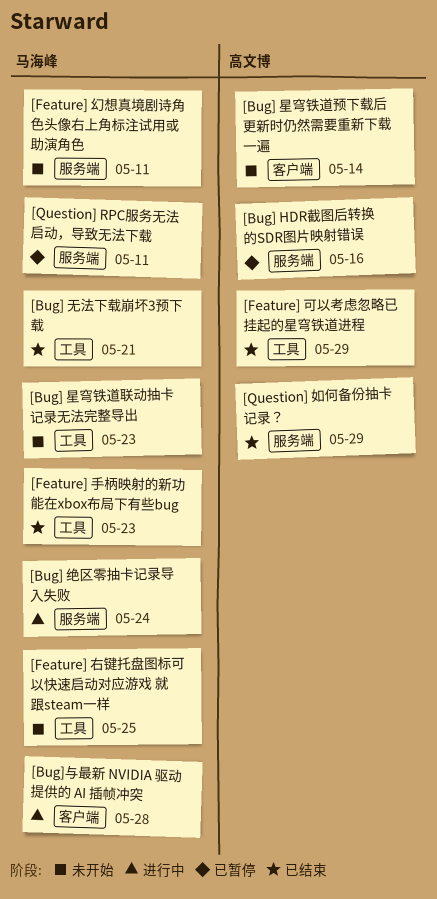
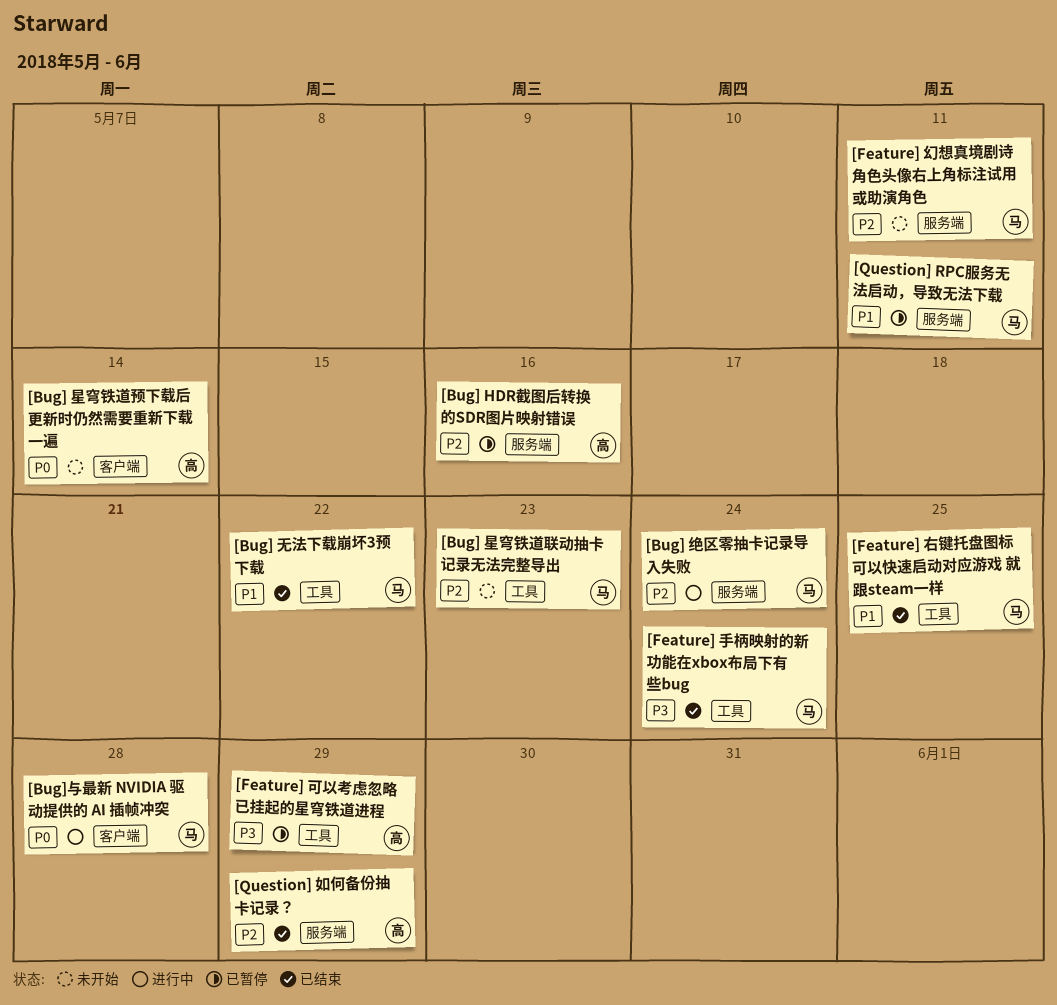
[Bug] 无法下载崩坏3预下载, due: May 21 -> May 22
[Feature] 可以考虑忽略已挂起的星穹铁道进程, status: 已结束 -> 已暂停
[Feature] 右键托盘图标可以快速启动对应游戏 就跟steam一样, status: 未开始 -> 已结束
[Feature] 手柄映射的新功能在xbox布局下有些bug, due: May 23 -> May 24

